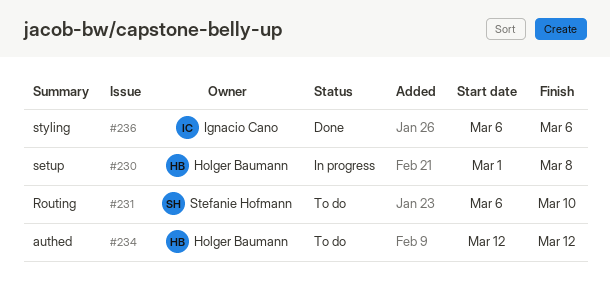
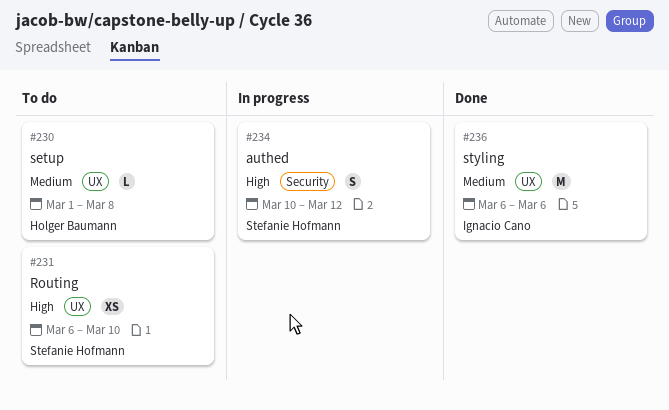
#230, status: In progress -> To do
#234, status: To do -> In progress
#234, owner: Holger Baumann -> Stefanie Hofmann
#234, start: Mar 12 -> Mar 10

